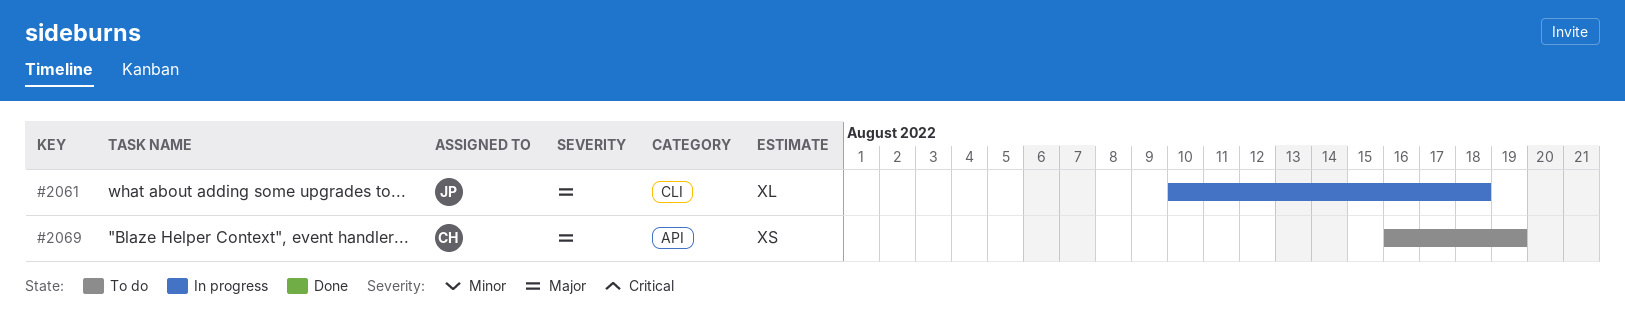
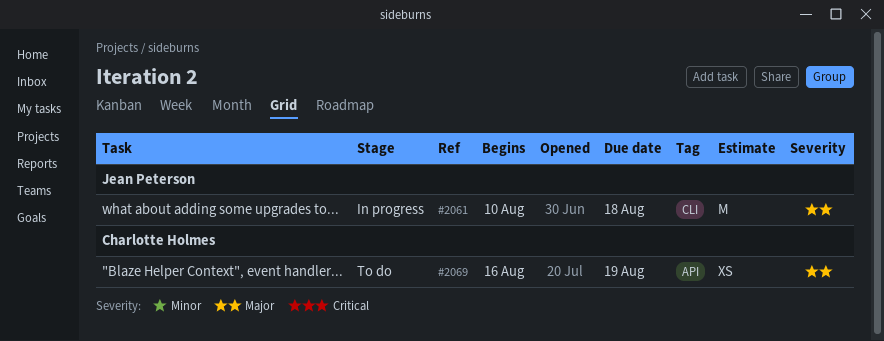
#2061, estimate: XL -> M

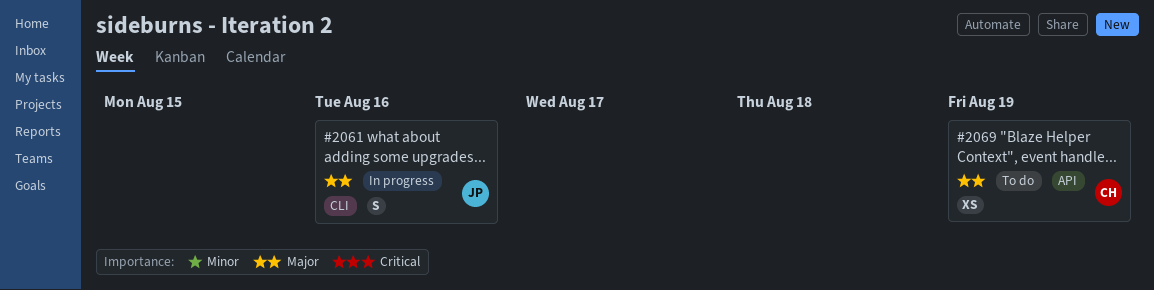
#2061, estimate: M -> S
#2061, due: Aug 18 -> Aug 16

